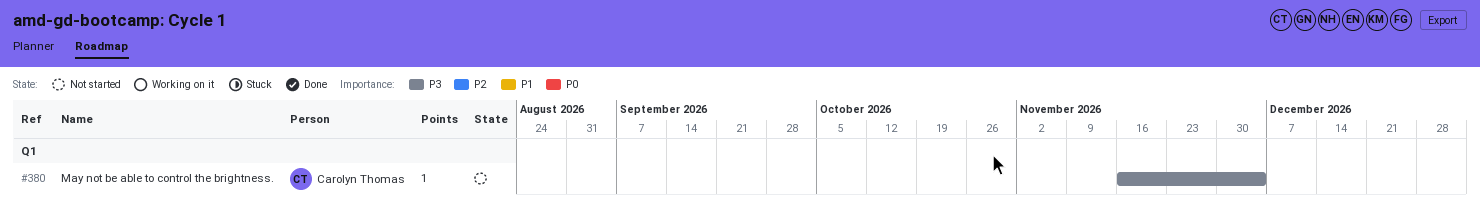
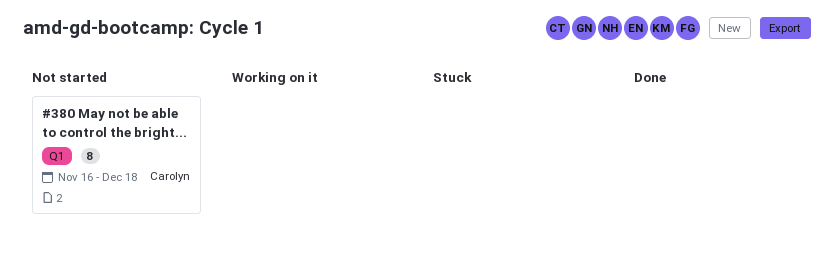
#380, estimate: 1 -> 8
#380, due: Dec 4 -> Dec 18

